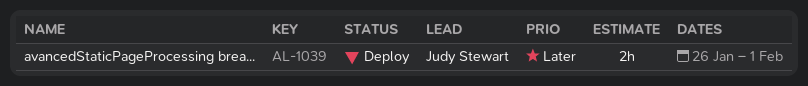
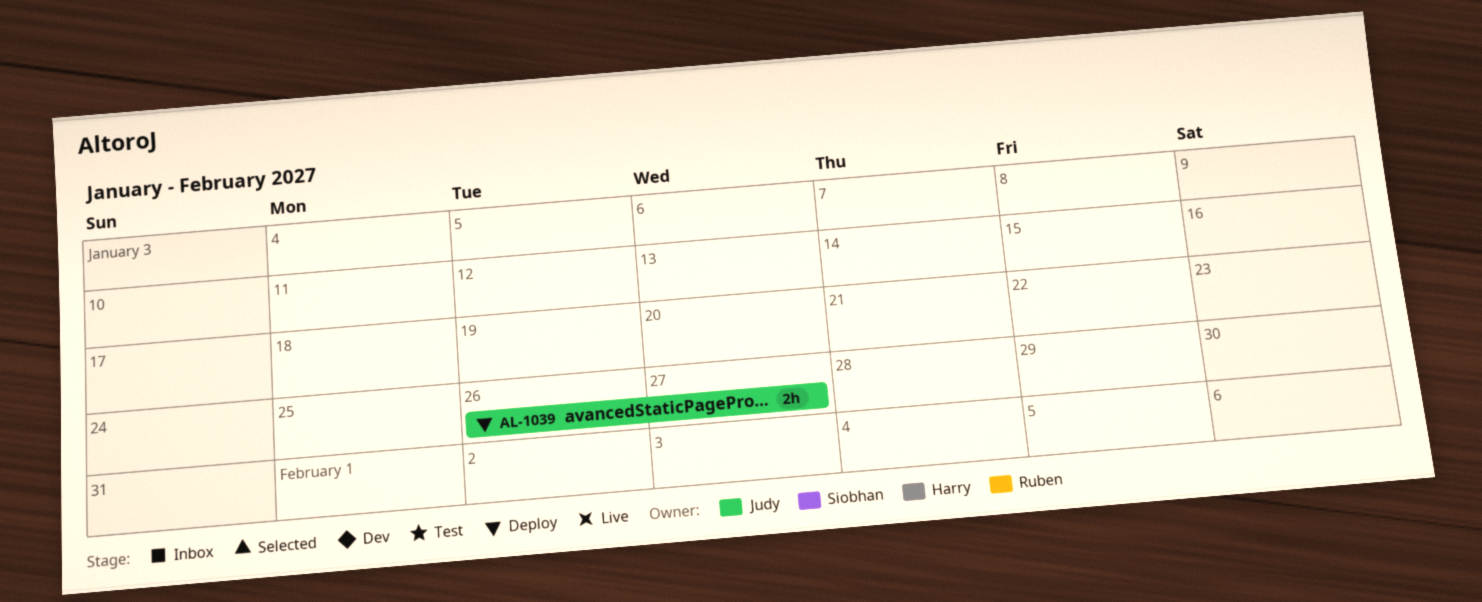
AL-1039, due: Feb 1 -> Jan 27

